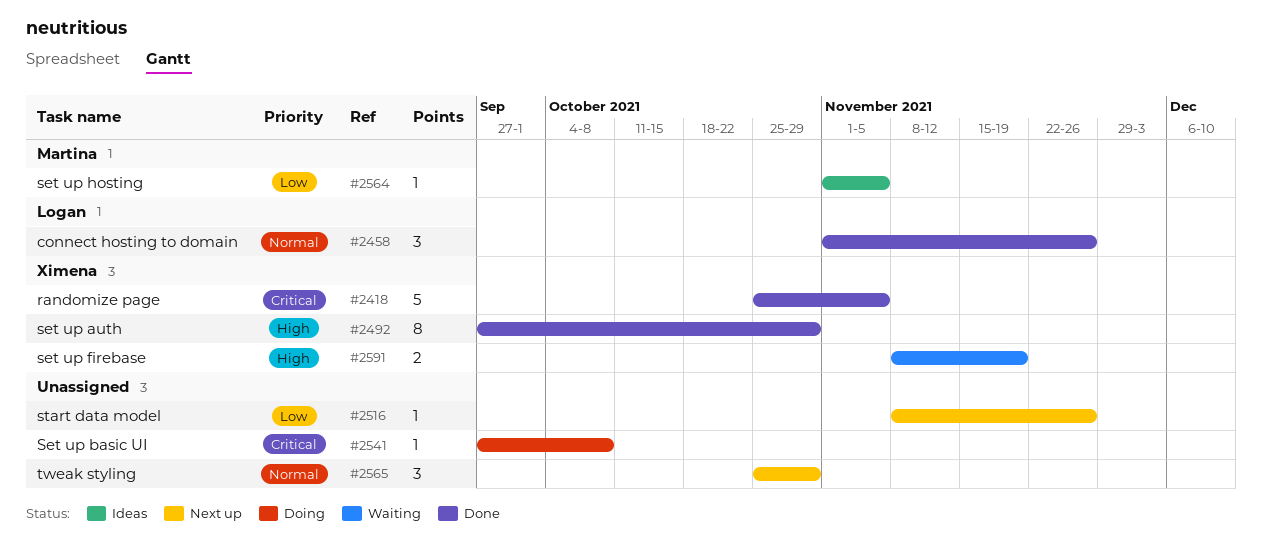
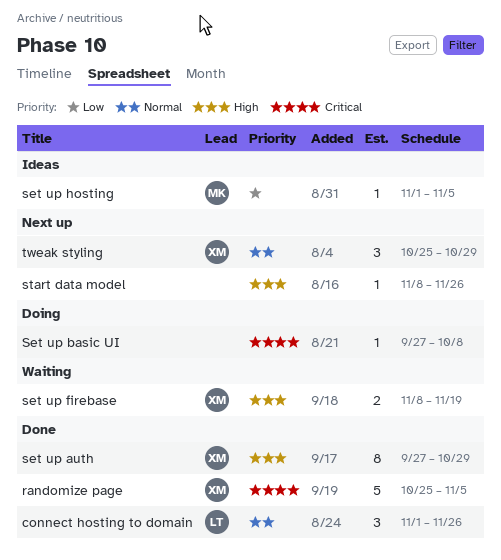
start data model, priority: Low -> High
tweak styling, owner: none -> Ximena

